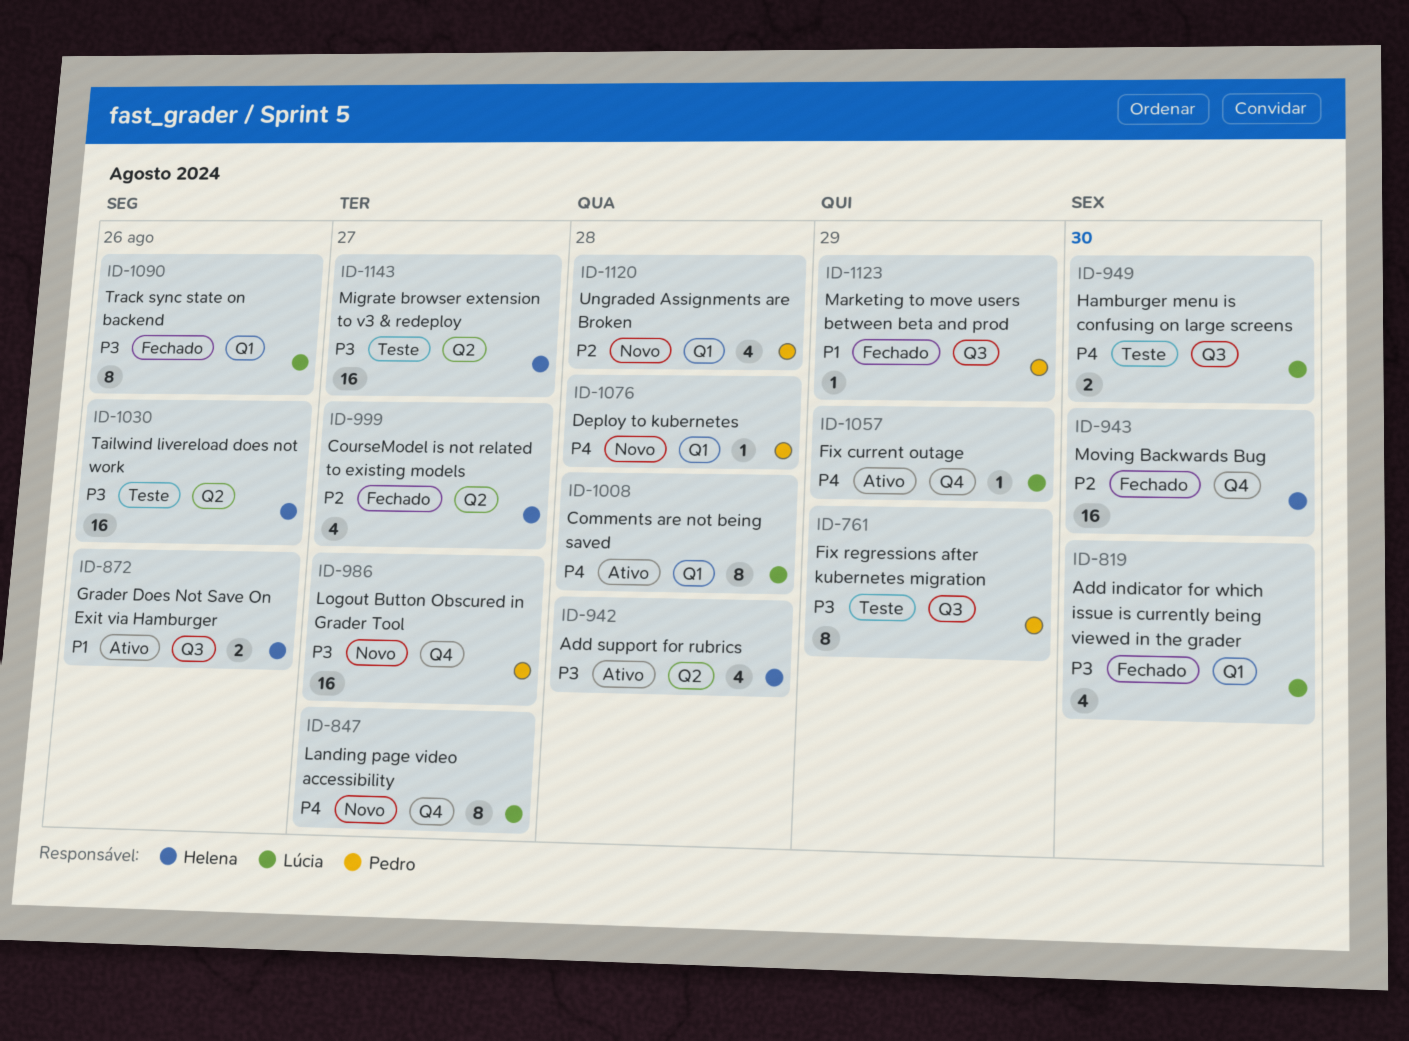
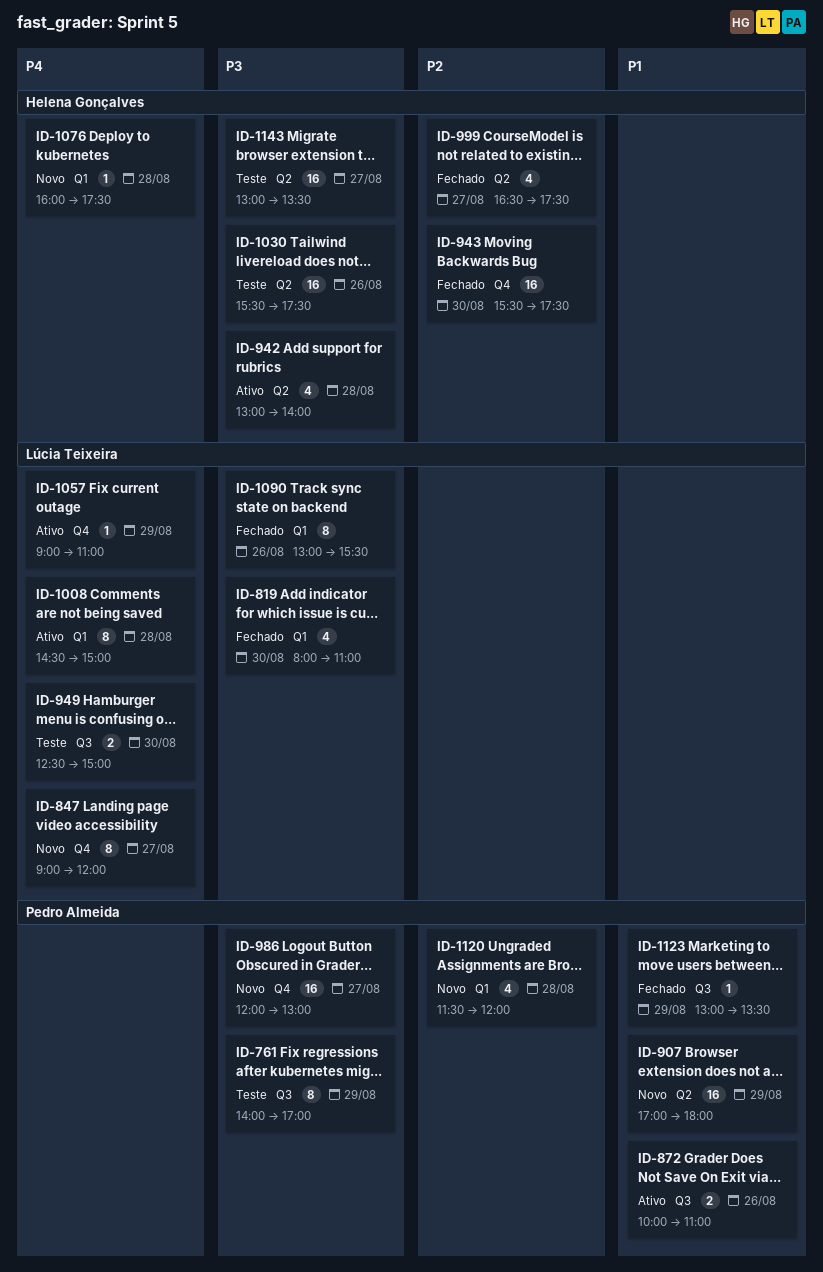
ID-872, owner: Helena Gonçalves -> Pedro Almeida
ID-907: none -> present
ID-1076, owner: Pedro Almeida -> Helena Gonçalves

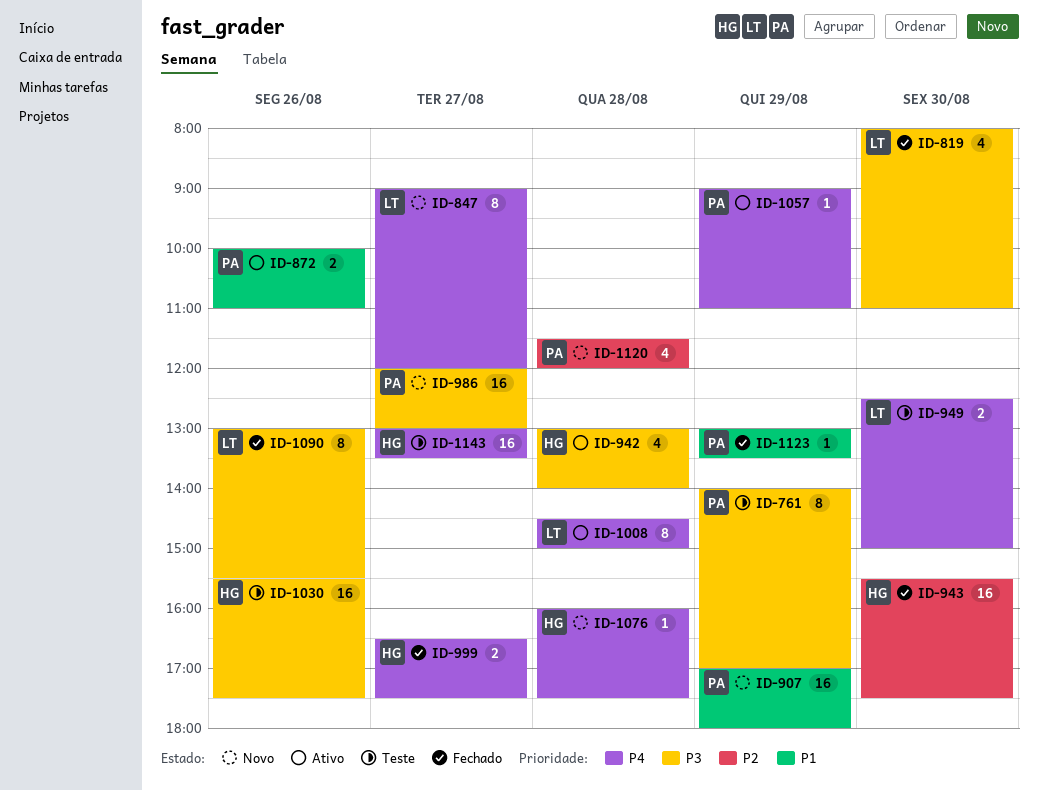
ID-999, priority: P2 -> P4
ID-999, estimate: 4 -> 2
ID-1057, owner: Lúcia Teixeira -> Pedro Almeida
ID-1143, priority: P3 -> P4

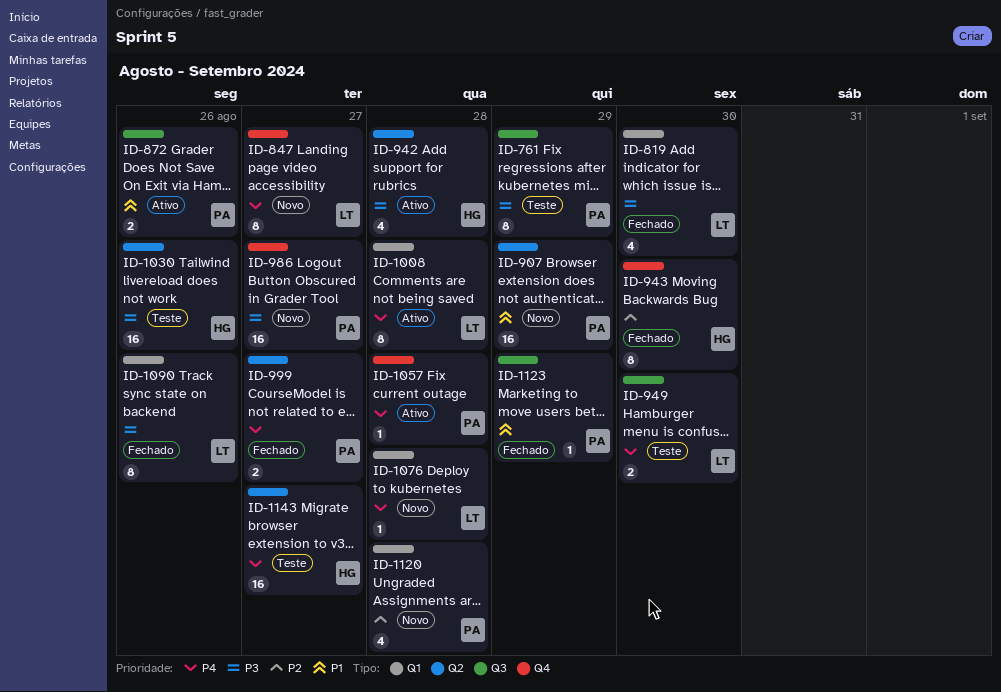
ID-943, estimate: 16 -> 8
ID-999, owner: HG -> PA
ID-1057, day: Aug 29 -> Aug 28
ID-1076, owner: HG -> LT

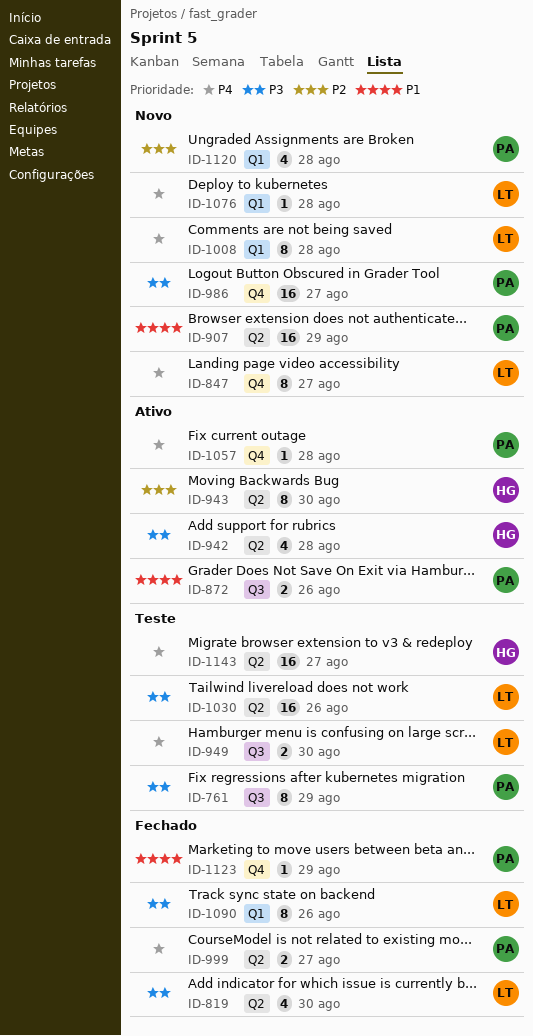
ID-819, label: Q1 -> Q2
ID-943, status: Fechado -> Ativo
ID-943, label: Q4 -> Q2
ID-1008, status: Ativo -> Novo
ID-1030, owner: HG -> LT
ID-1123, label: Q3 -> Q4

